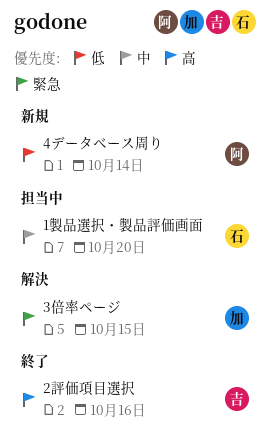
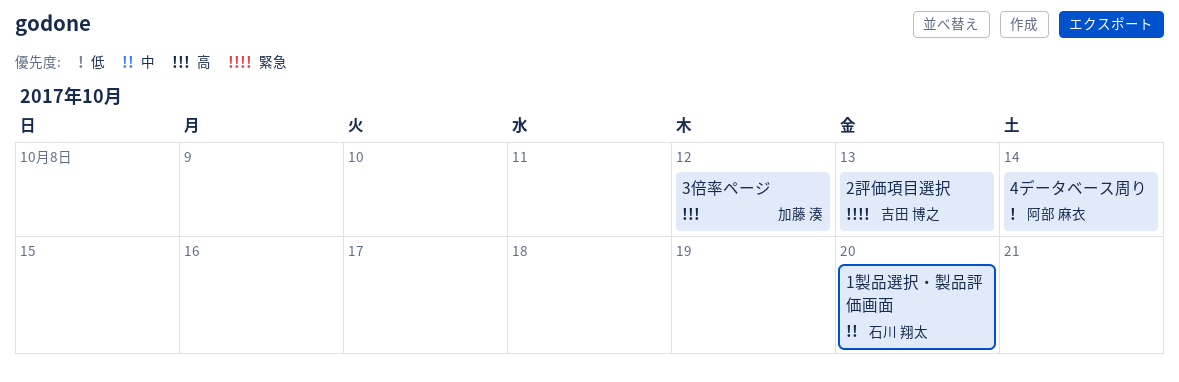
2評価項目選択, priority: 高 -> 緊急
2評価項目選択, due: Oct 16 -> Oct 13
3倍率ページ, priority: 緊急 -> 高
3倍率ページ, due: Oct 15 -> Oct 12

